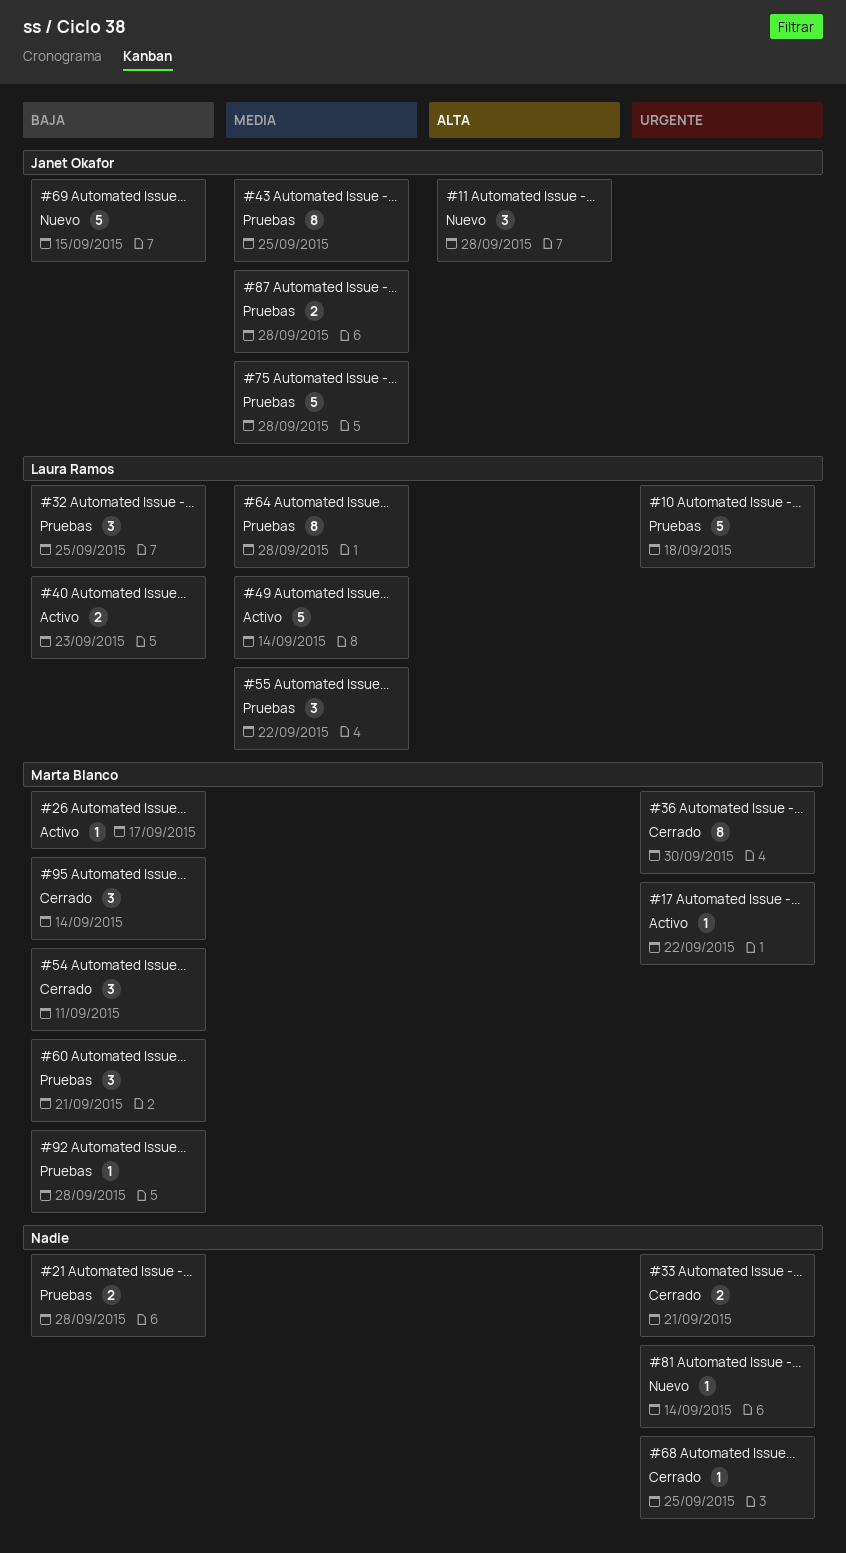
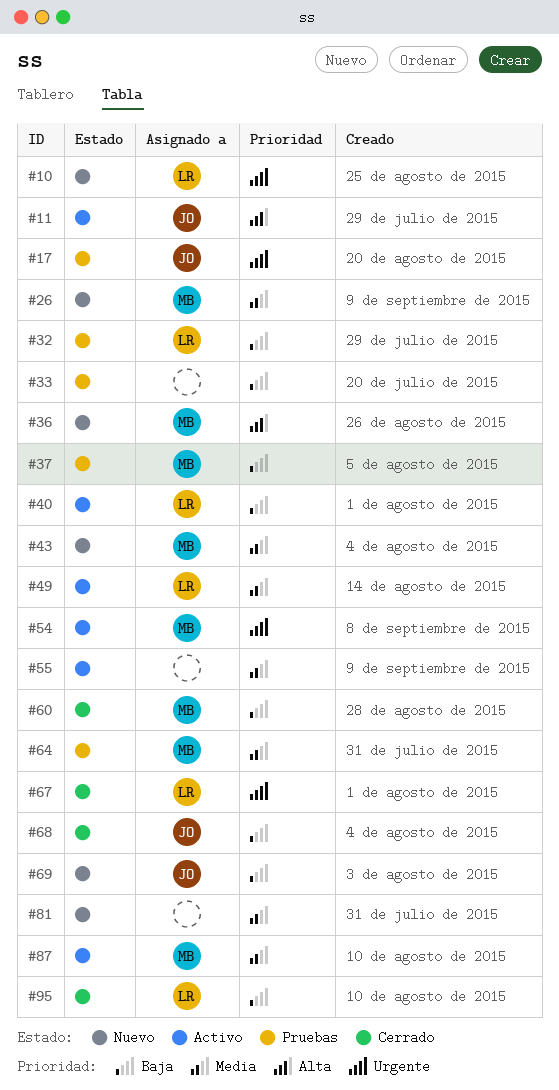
#10, status: Pruebas -> Nuevo
#11, status: Nuevo -> Activo
#17, status: Activo -> Pruebas
#17, owner: Marta Blanco -> Janet Okafor
#21: present -> none
#26, status: Activo -> Nuevo
#26, priority: Baja -> Media
#33, status: Cerrado -> Pruebas
#33, priority: Urgente -> Baja
#36, status: Cerrado -> Nuevo
#36, priority: Urgente -> Alta
#37: none -> present
#43, status: Pruebas -> Nuevo
#43, owner: Janet Okafor -> Marta Blanco
#54, status: Cerrado -> Activo
#54, priority: Baja -> Urgente
#55, status: Pruebas -> Activo
#55, owner: Laura Ramos -> none
#60, status: Pruebas -> Cerrado
#64, owner: Laura Ramos -> Marta Blanco
#67: none -> present
#68, owner: none -> Janet Okafor
#68, priority: Urgente -> Baja
#75: present -> none
#81, priority: Urgente -> Media
#87, status: Pruebas -> Activo
#87, owner: Janet Okafor -> Marta Blanco
#92: present -> none
#95, owner: Marta Blanco -> Laura Ramos

